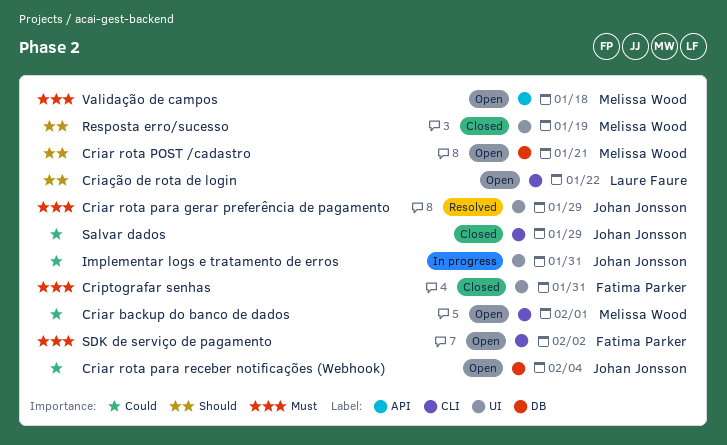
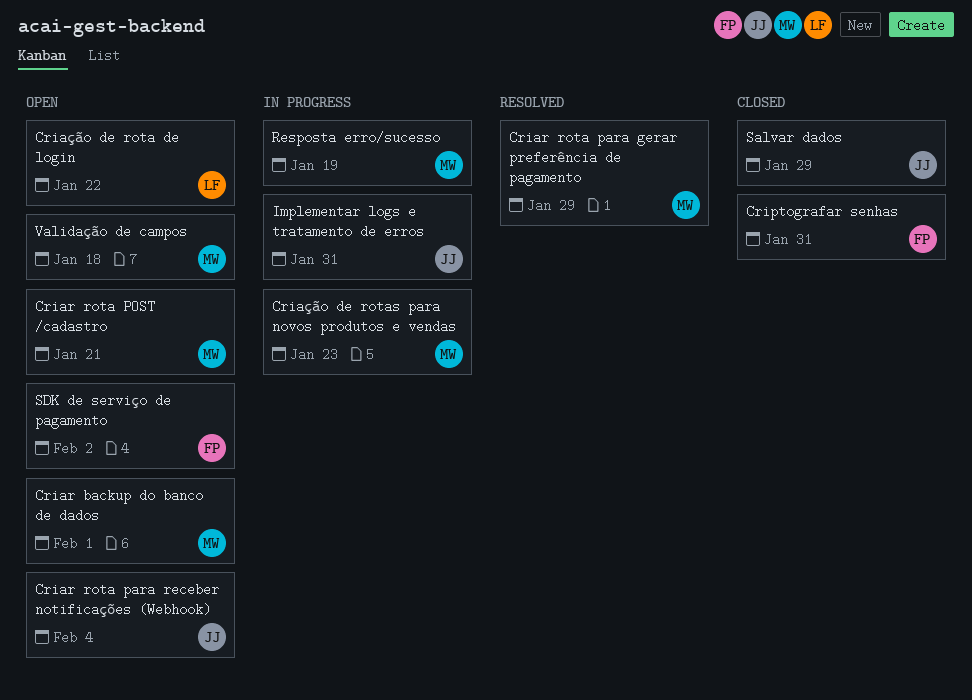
Criar rota para gerar preferência de pagamento, owner: Johan Jonsson -> Melissa Wood
Criação de rotas para novos produtos e vendas: none -> present
Resposta erro/sucesso, status: Closed -> In progress

